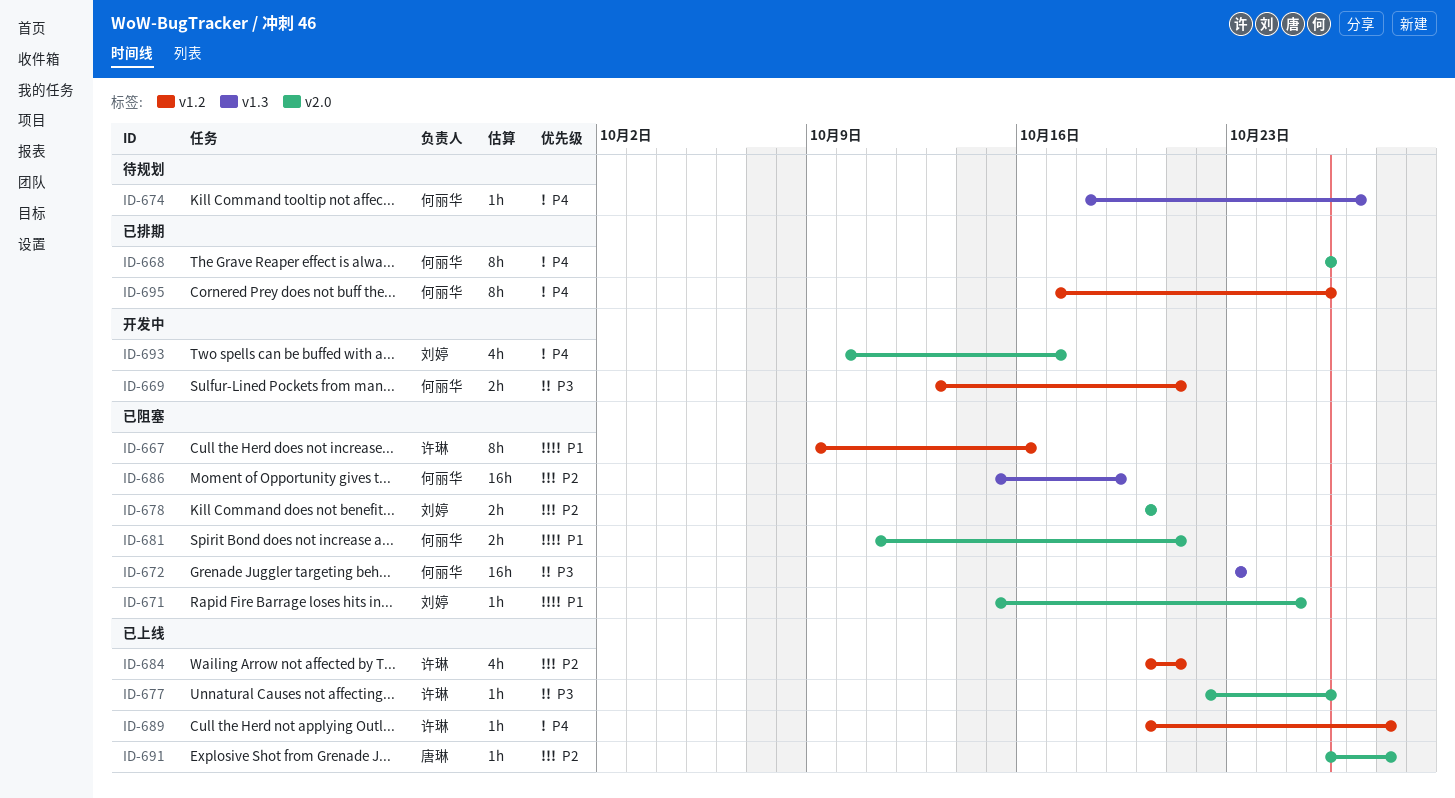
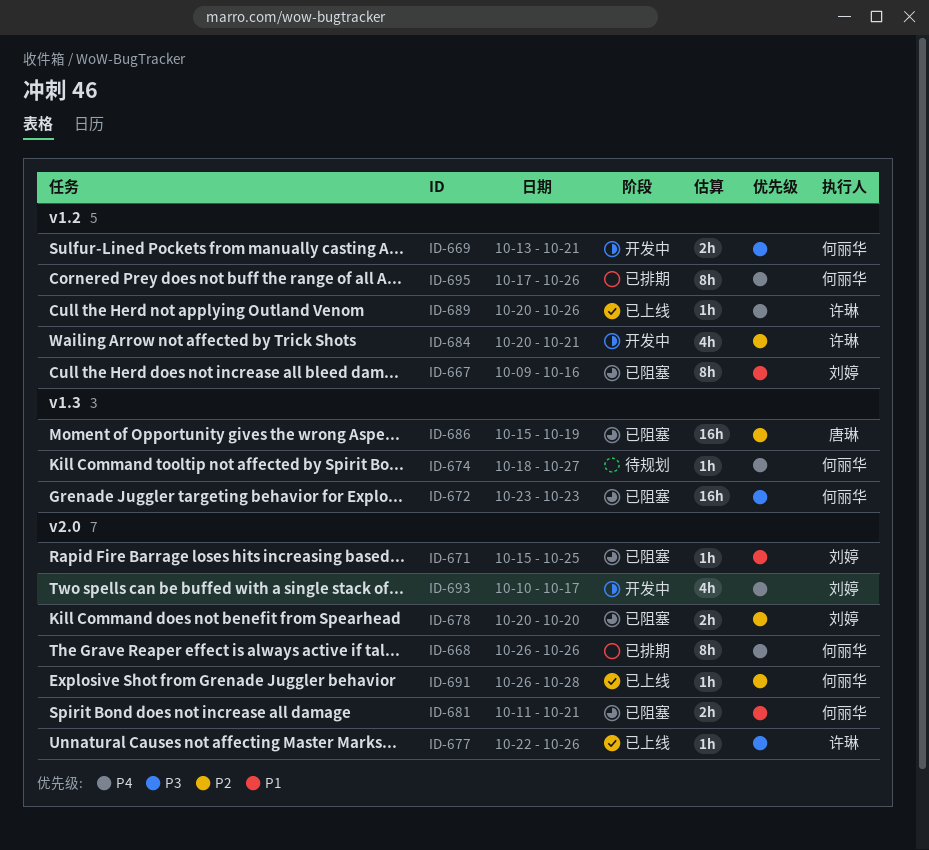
ID-667, owner: 许琳 -> 刘婷
ID-684, status: 已上线 -> 开发中
ID-686, owner: 何丽华 -> 唐琳
ID-689, due: Oct 28 -> Oct 26
ID-691, owner: 唐琳 -> 何丽华

